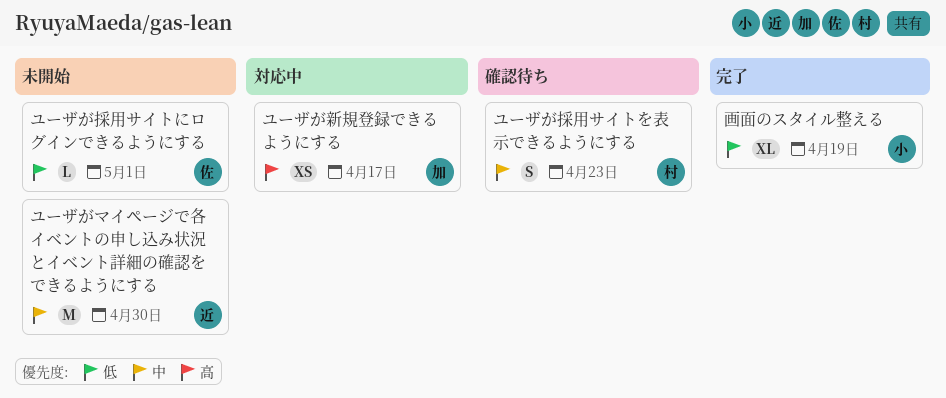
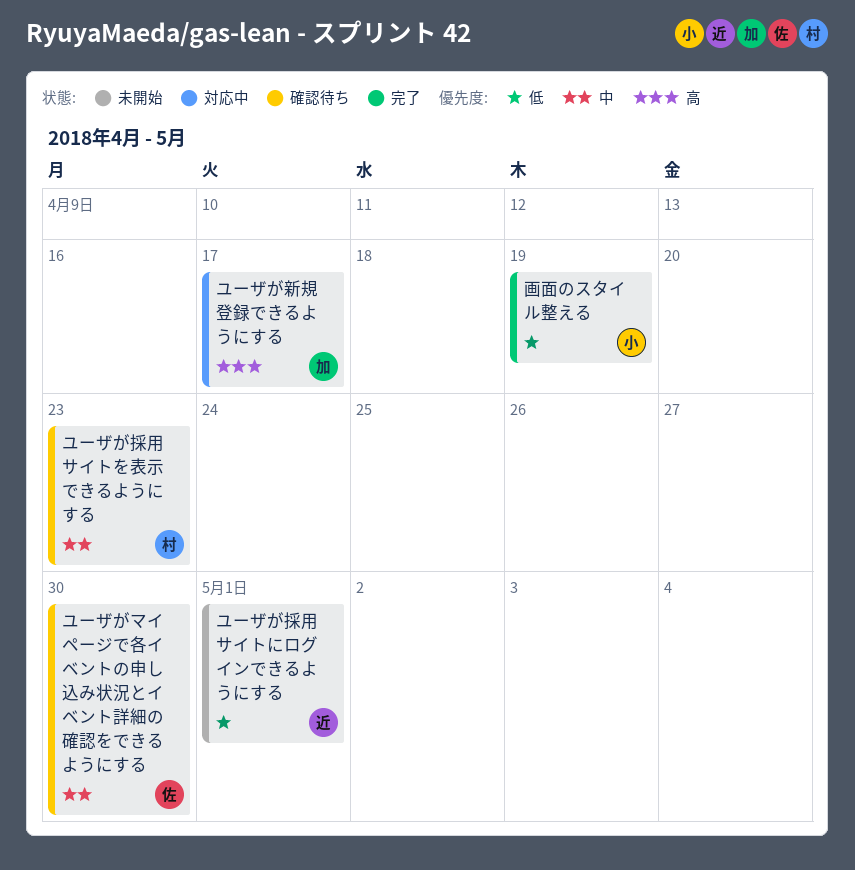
ユーザがマイページで各イベントの申し込み状況とイベント詳細の確認をできるようにする, status: 未開始 -> 確認待ち
ユーザがマイページで各イベントの申し込み状況とイベント詳細の確認をできるようにする, owner: 近 -> 佐
ユーザが採用サイトにログインできるようにする, owner: 佐 -> 近

